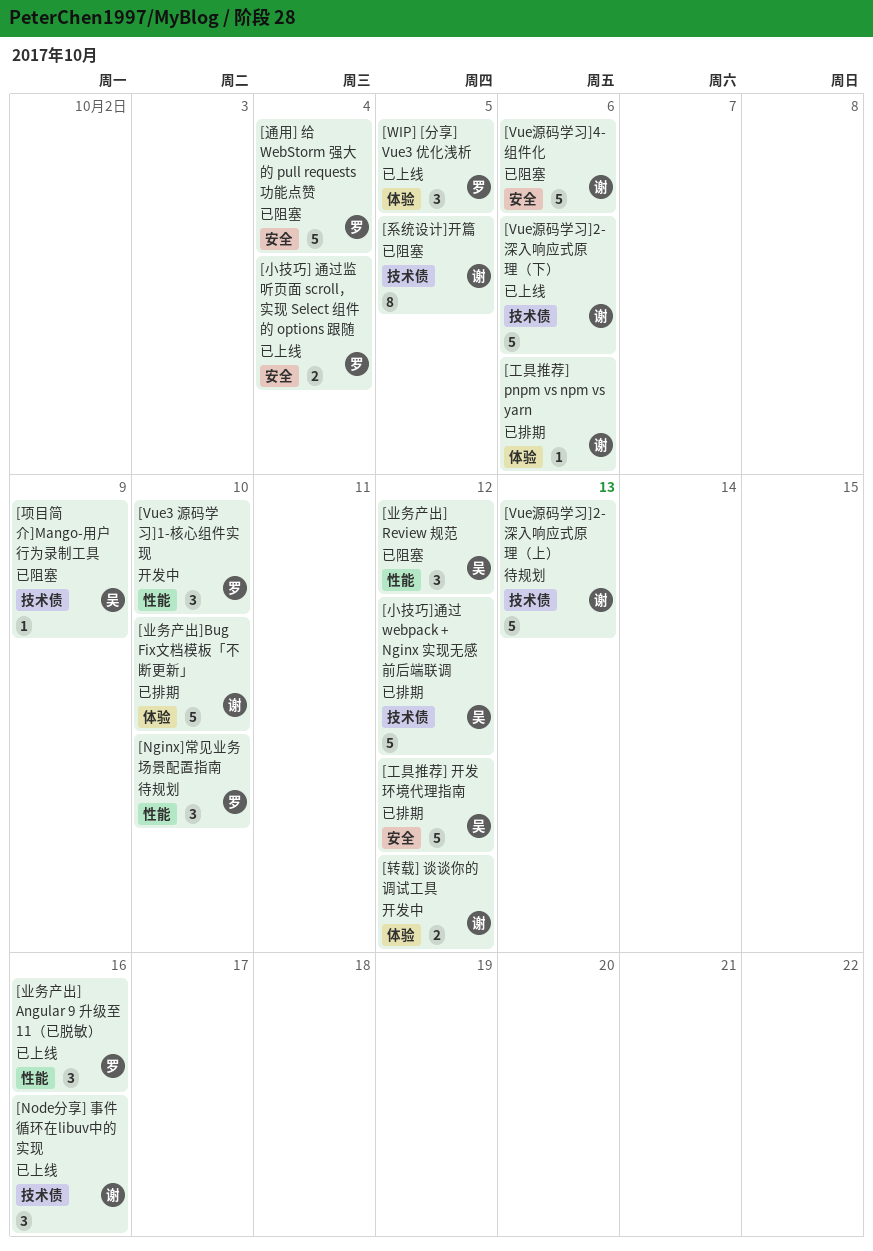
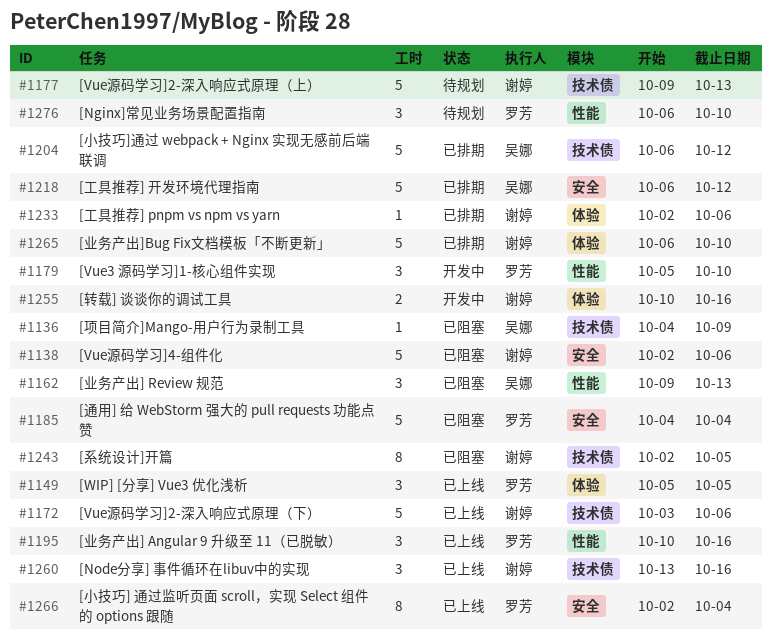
[业务产出] Review 规范, due: Oct 12 -> Oct 13
[小技巧] 通过监听页面 scroll，实现 Select 组件的 options 跟随, estimate: 2 -> 8
[转载] 谈谈你的调试工具, due: Oct 12 -> Oct 16

